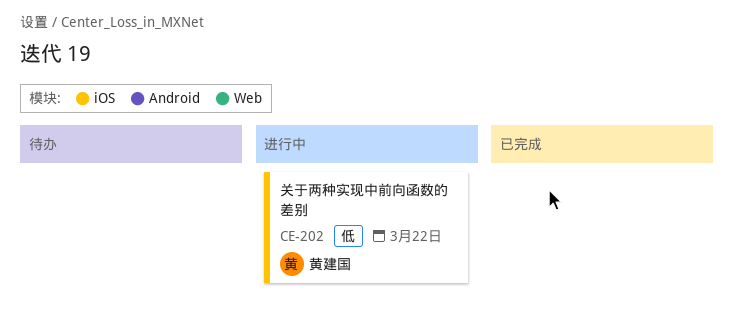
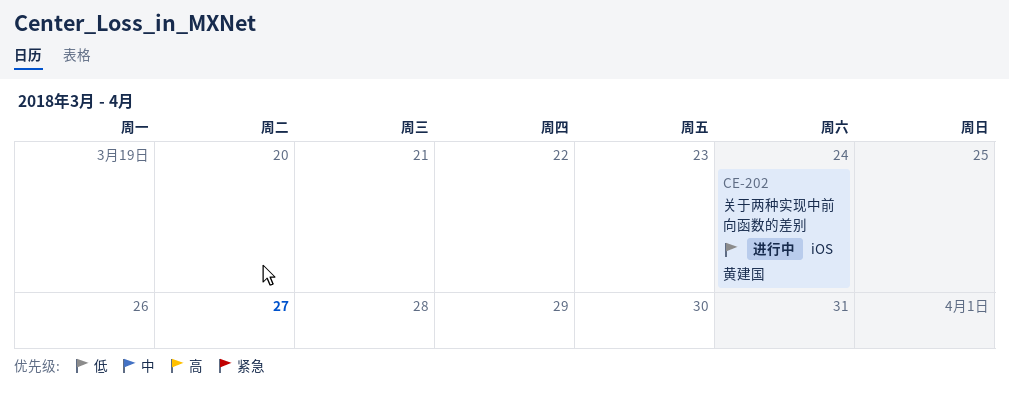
CE-202, due: Mar 22 -> Mar 24

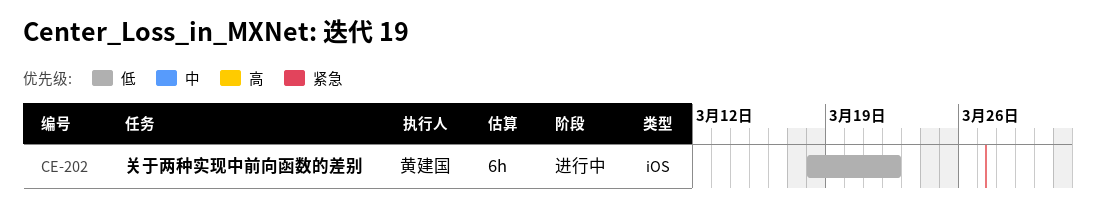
CE-202, due: Mar 24 -> Mar 22

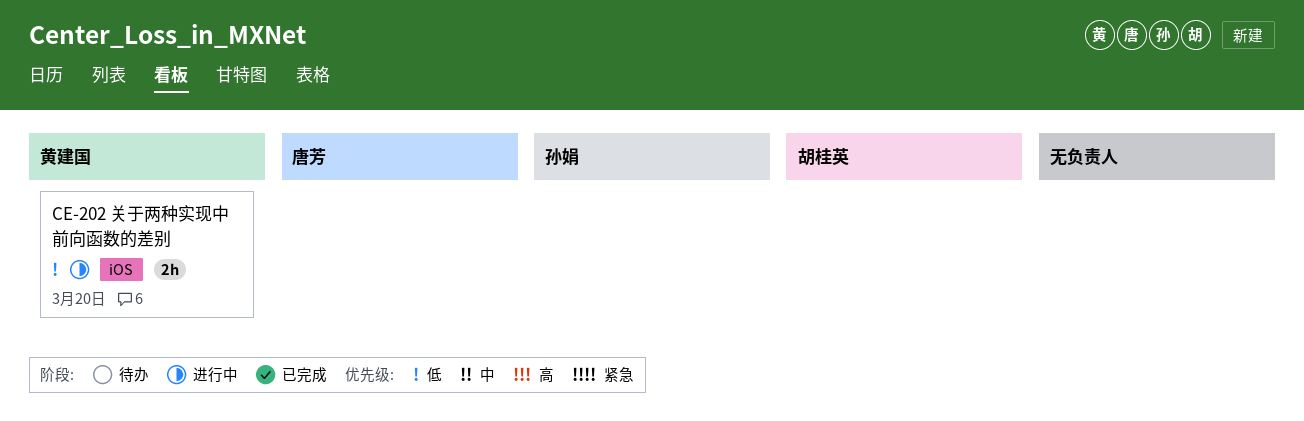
CE-202, estimate: 6h -> 2h
CE-202, due: Mar 22 -> Mar 20

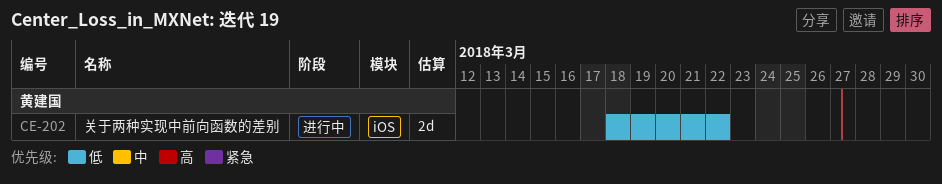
CE-202, estimate: 2h -> 2d
CE-202, due: Mar 20 -> Mar 22

